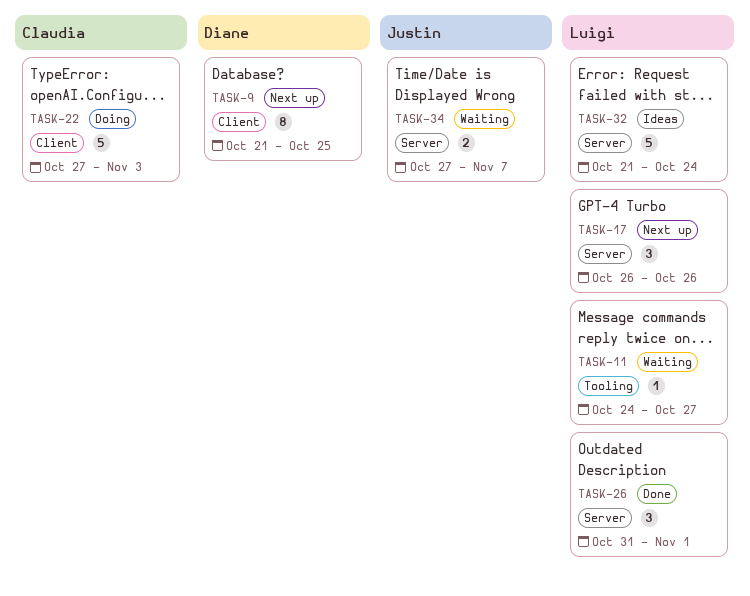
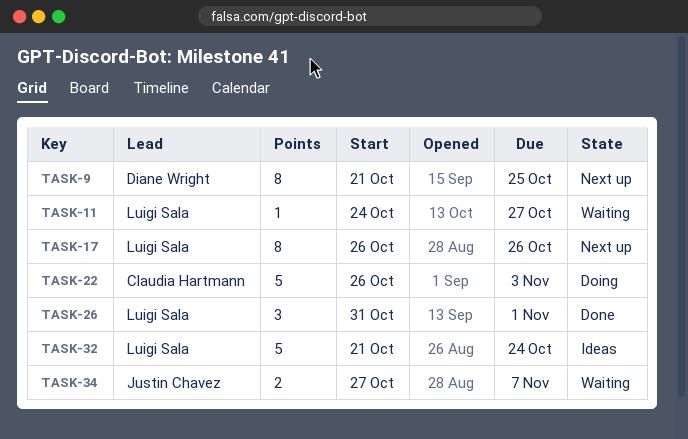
TASK-17, estimate: 3 -> 8
TASK-22, start: Oct 27 -> Oct 26

